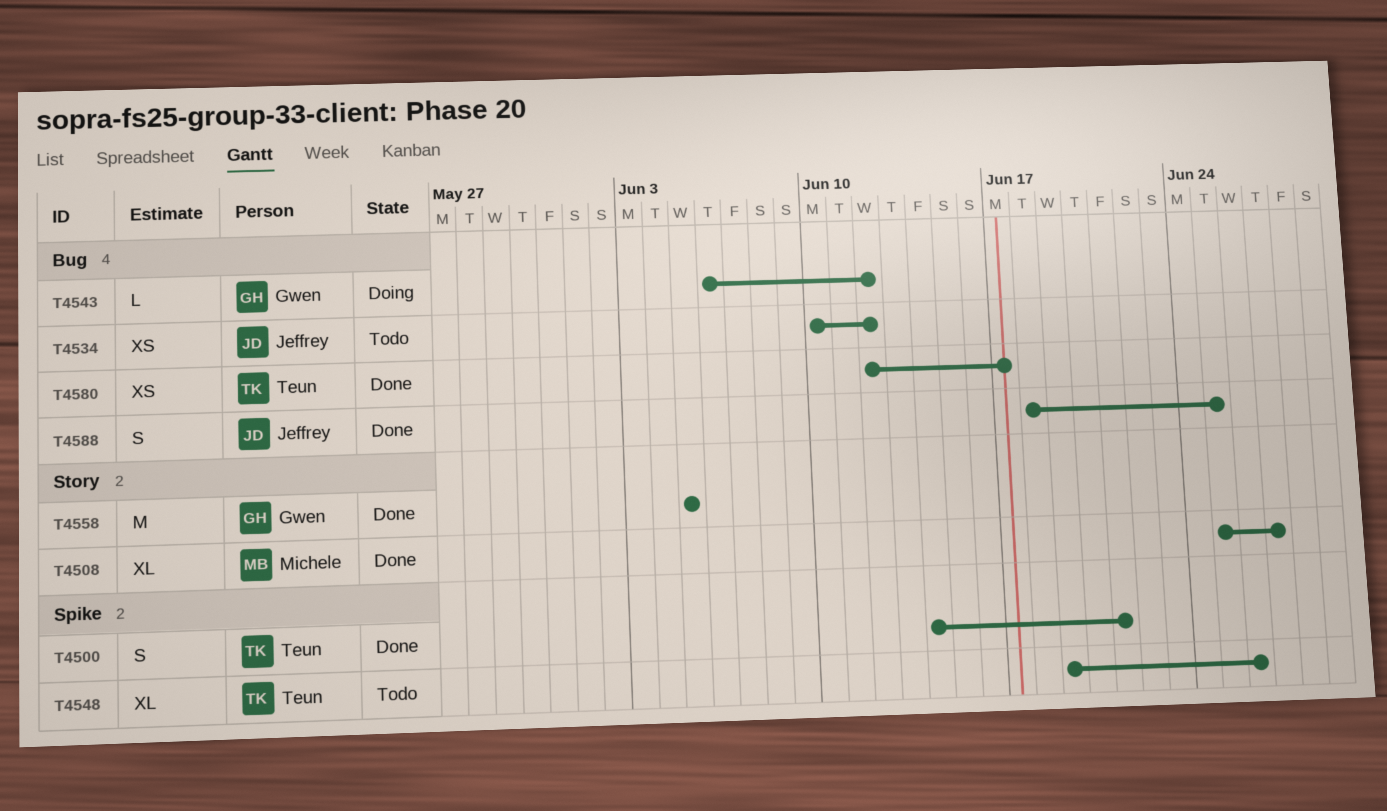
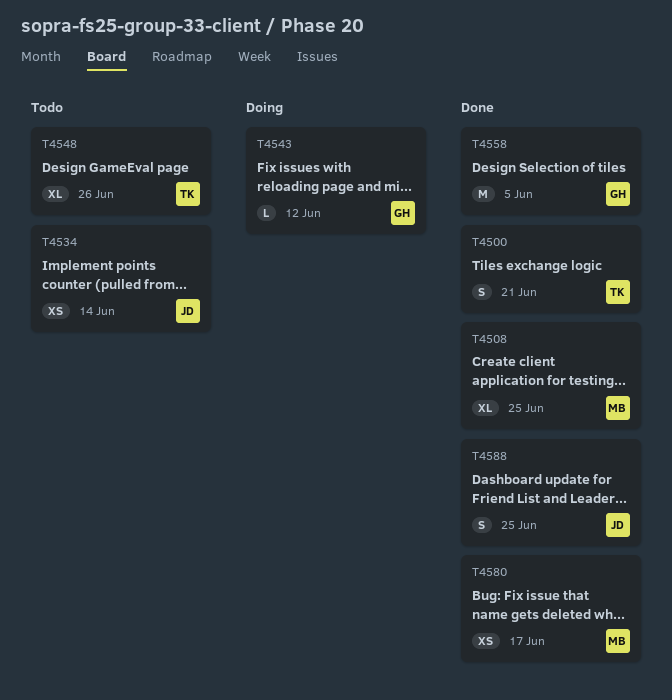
T4508, due: Jun 27 -> Jun 25
T4534, due: Jun 12 -> Jun 14
T4580, owner: Teun -> Michele

